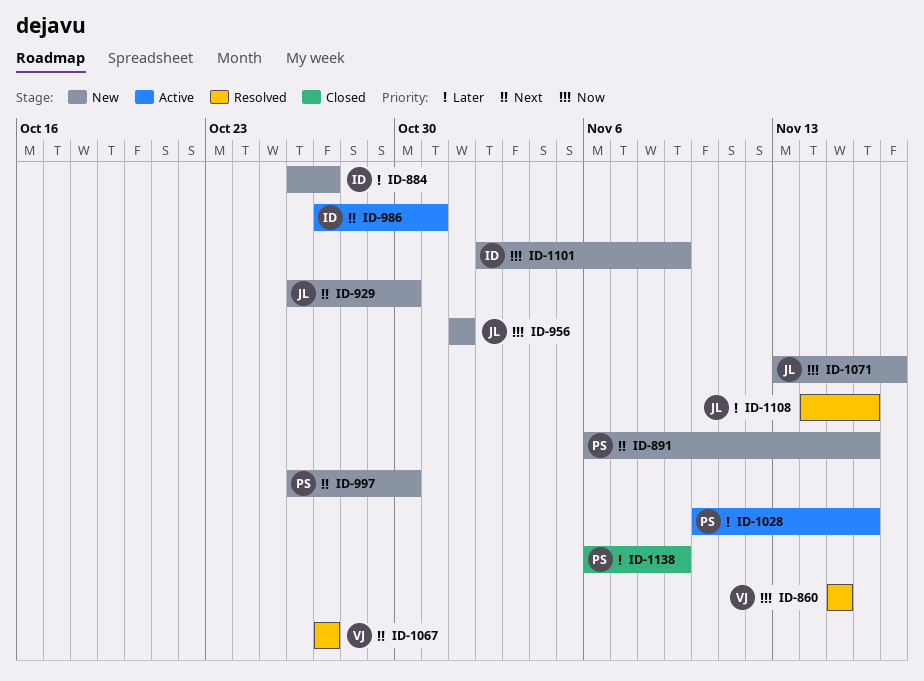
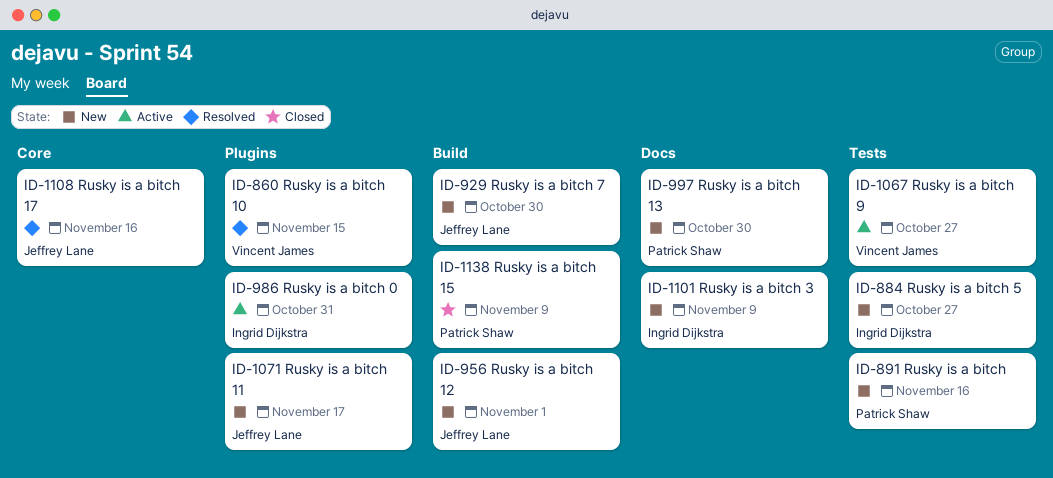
ID-1028: present -> none
ID-1067, status: Resolved -> Active

